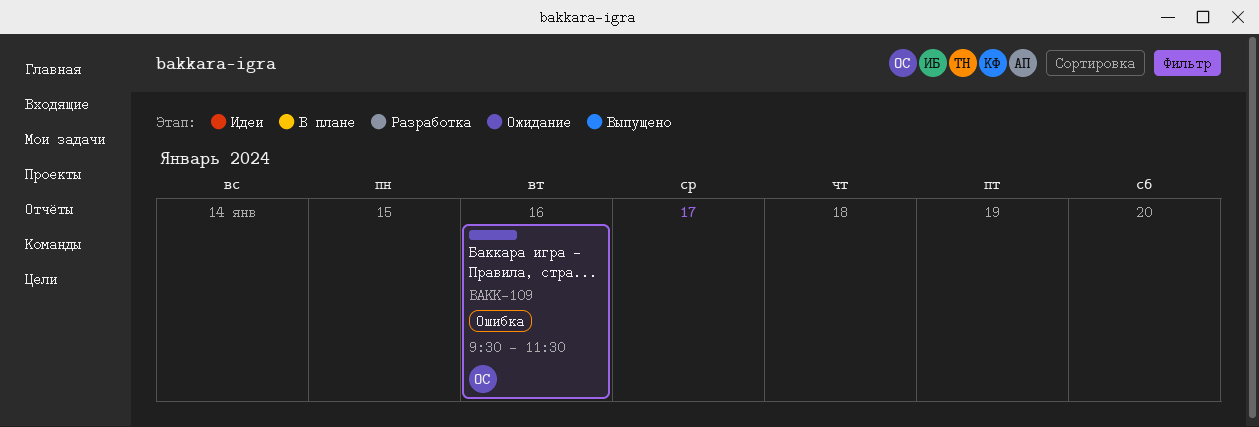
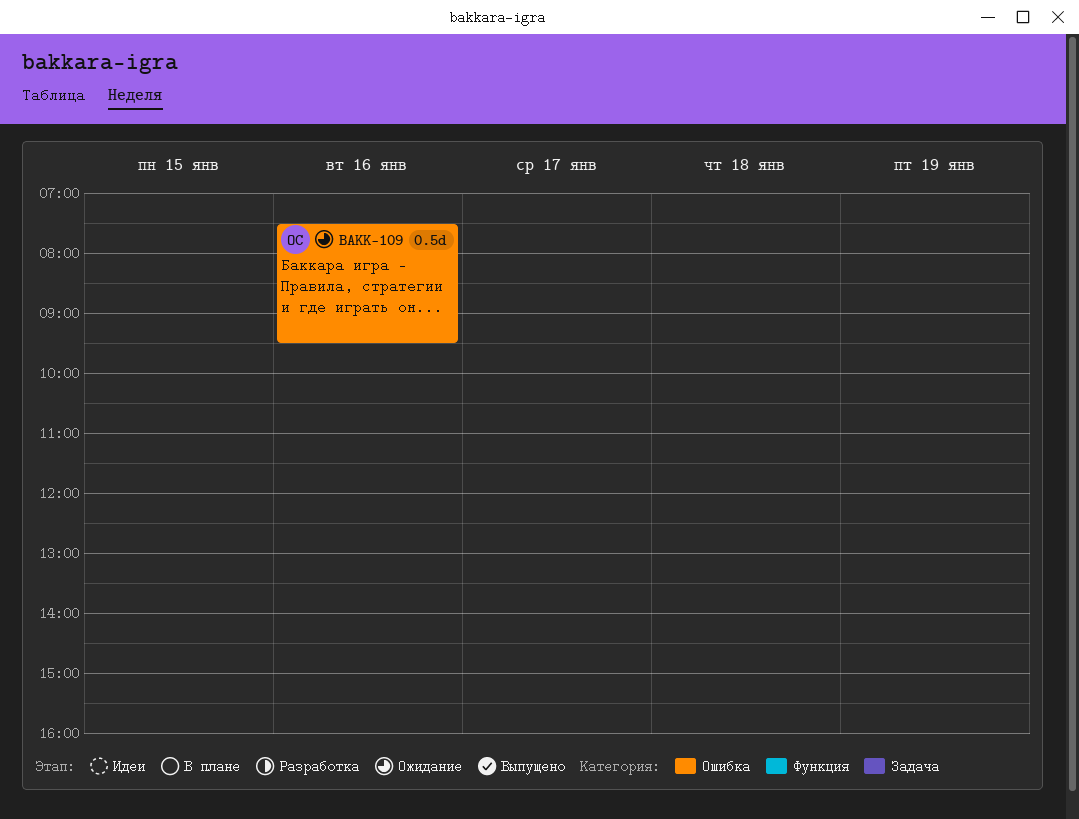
BAKK-109, begins: 09:30 -> 07:30
BAKK-109, ends: 11:30 -> 09:30

